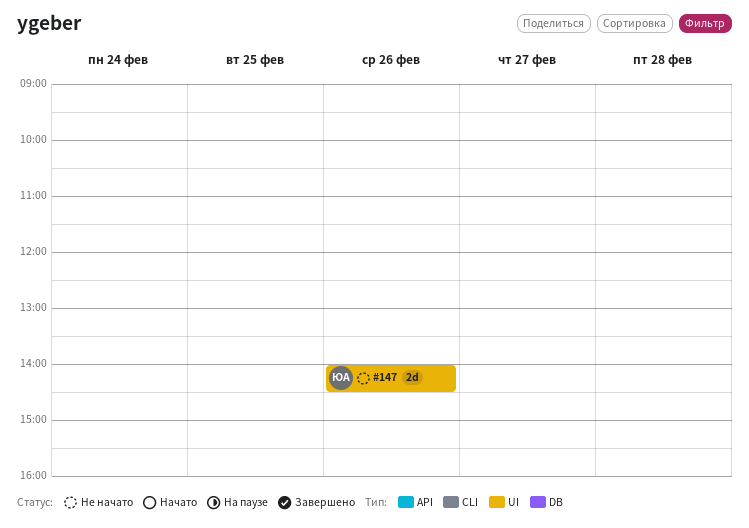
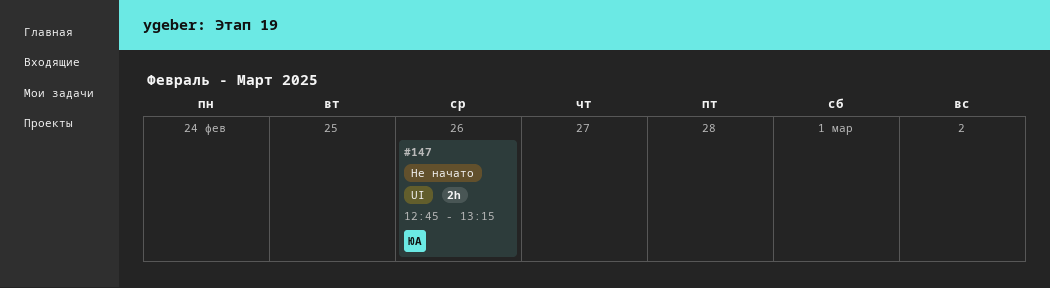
#147, estimate: 2d -> 2h
#147, begins: 14:00 -> 12:45
#147, ends: 14:30 -> 13:15

